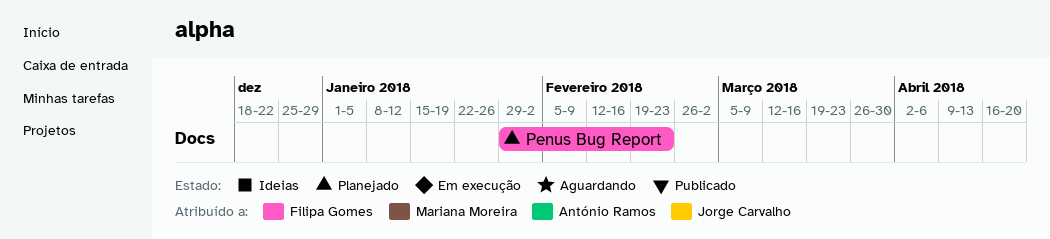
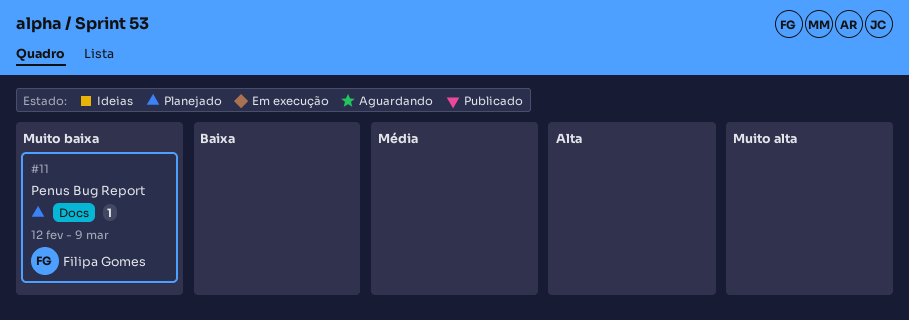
Penus Bug Report, start: Jan 29 -> Feb 12
Penus Bug Report, due: Feb 23 -> Mar 9

